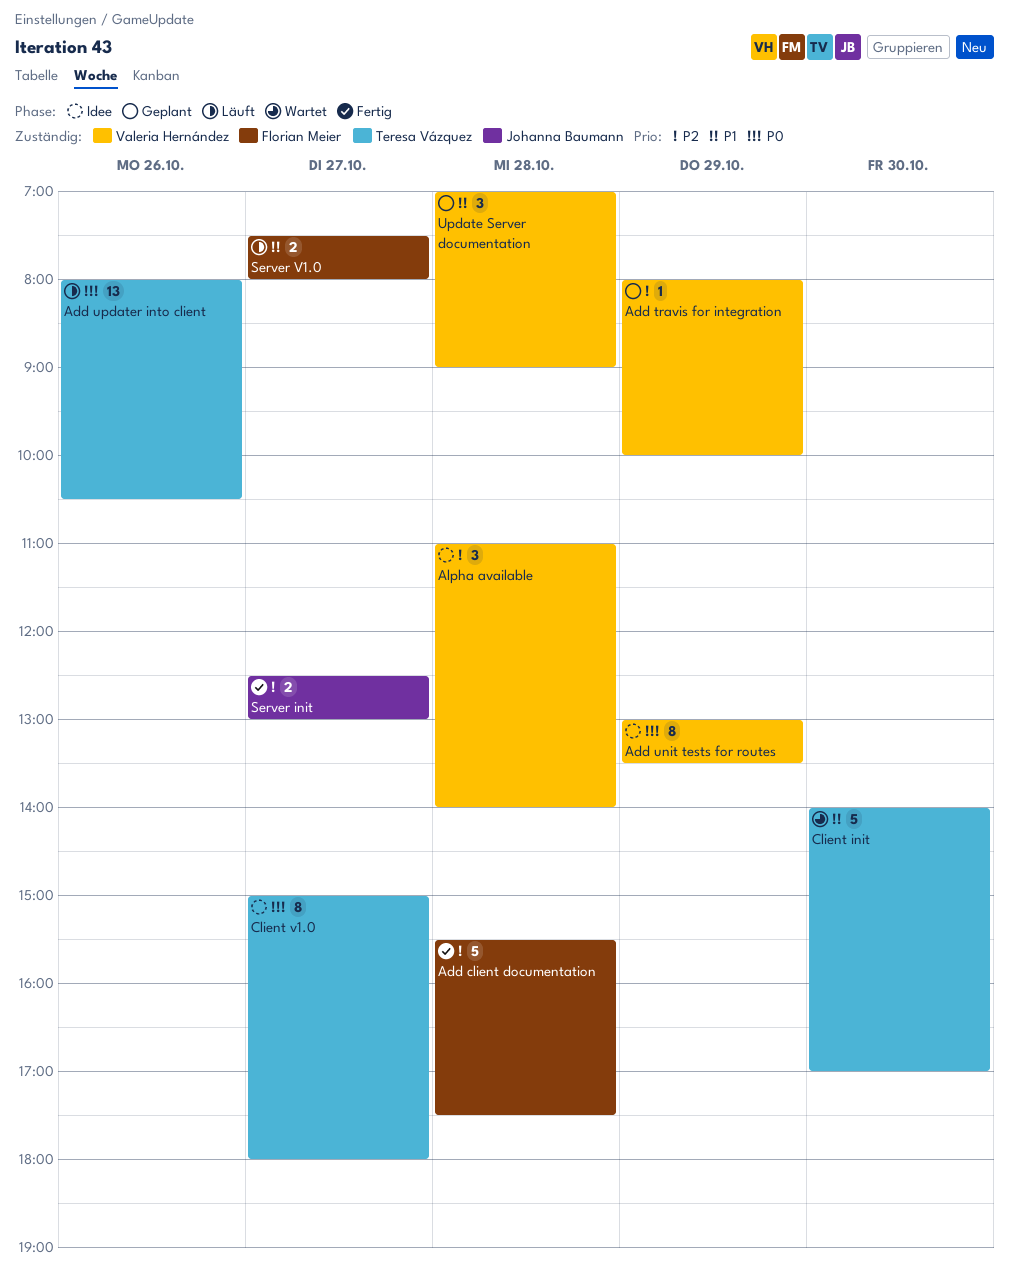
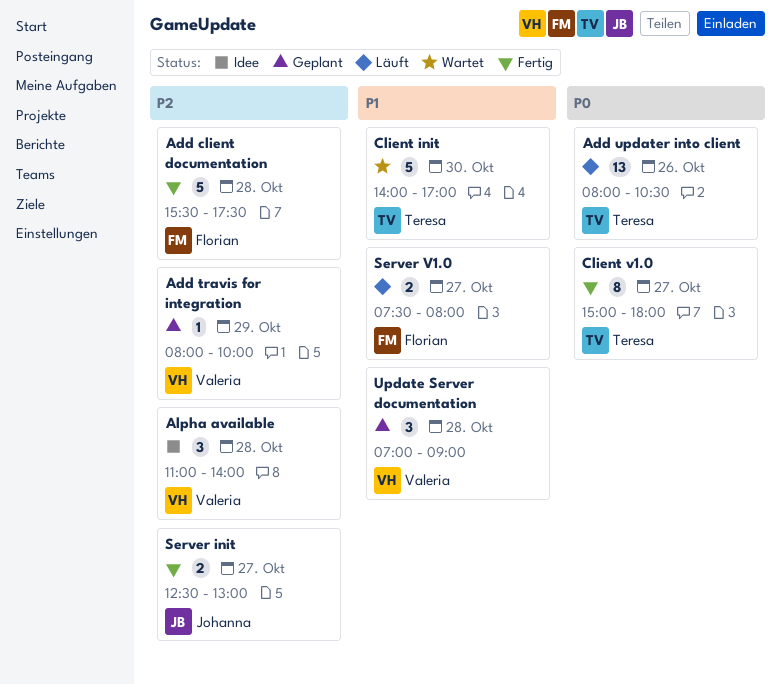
Add unit tests for routes: present -> none
Client v1.0, status: Idee -> Fertig

